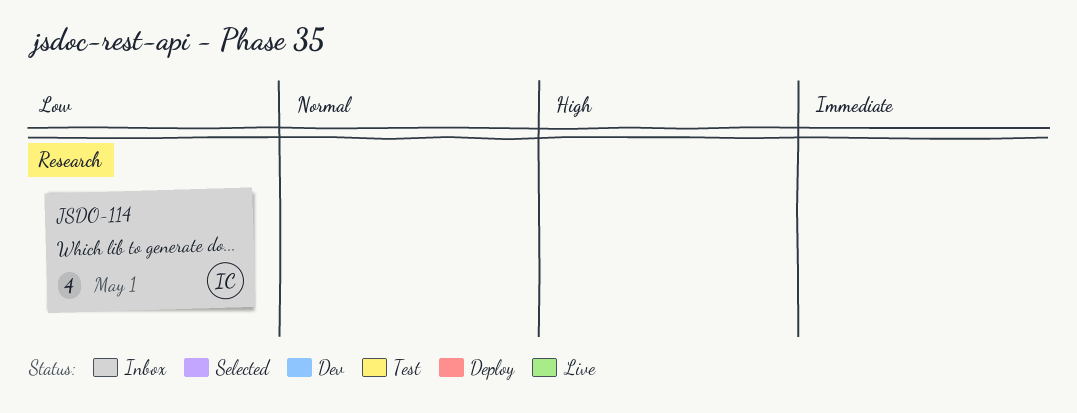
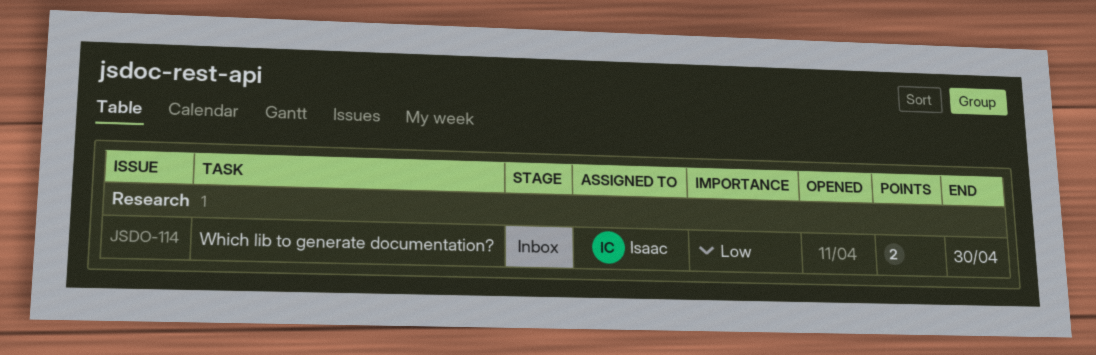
JSDO-114, estimate: 4 -> 2
JSDO-114, due: May 1 -> Apr 30

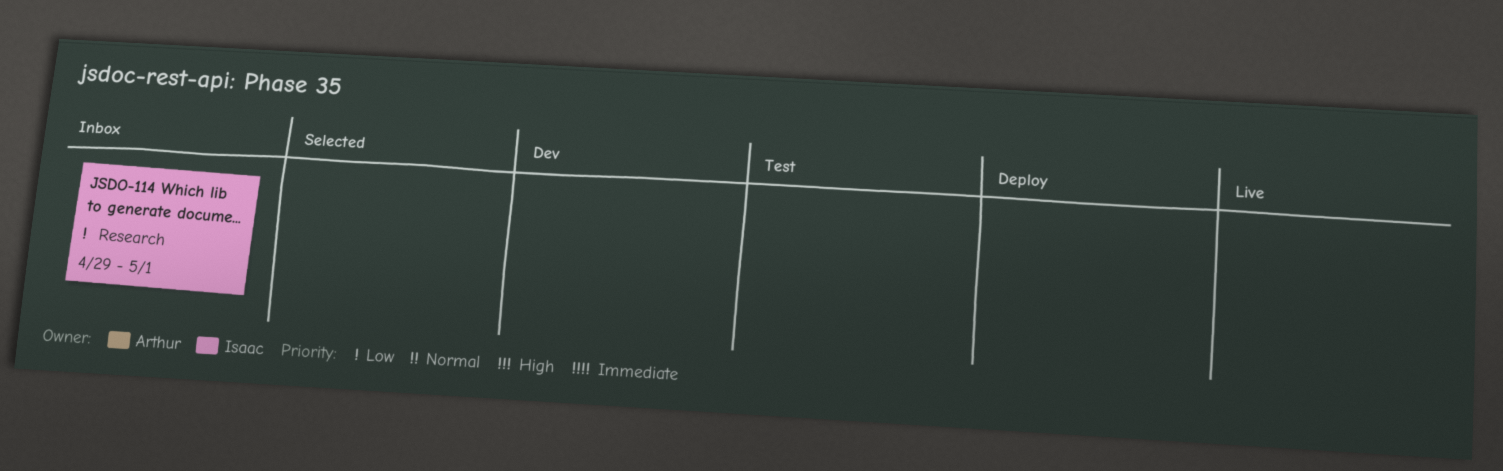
JSDO-114, due: Apr 30 -> May 1

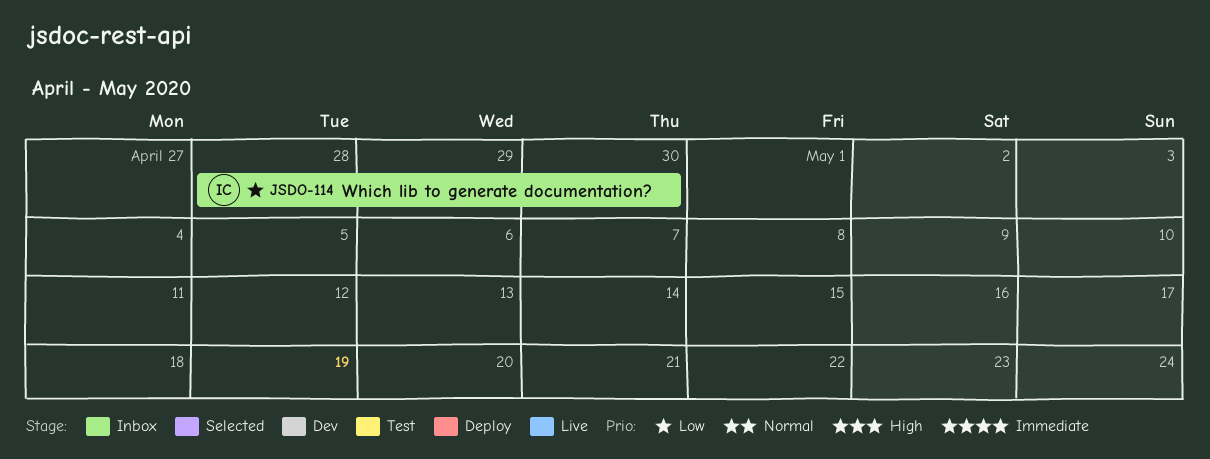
JSDO-114, start: Apr 29 -> Apr 28
JSDO-114, due: May 1 -> Apr 30

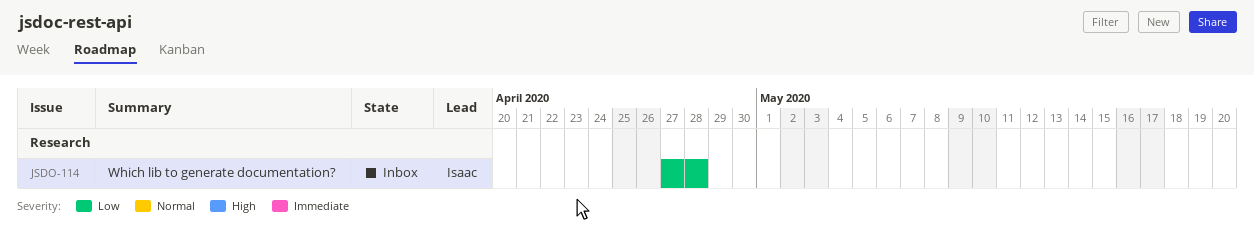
JSDO-114, start: Apr 28 -> Apr 27
JSDO-114, due: Apr 30 -> Apr 28

